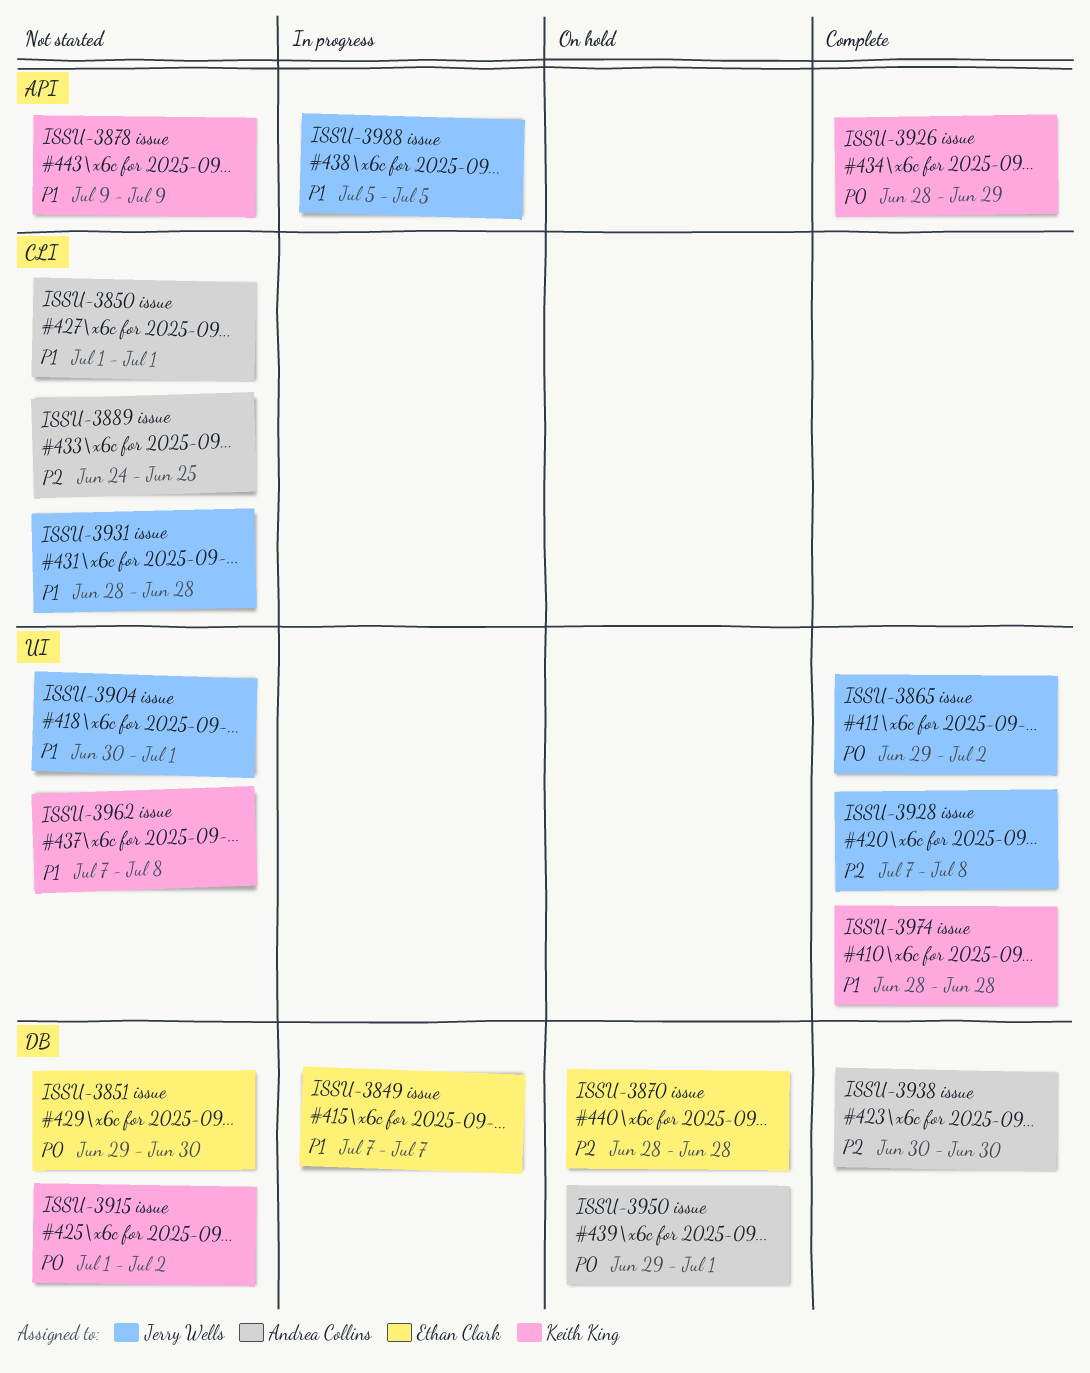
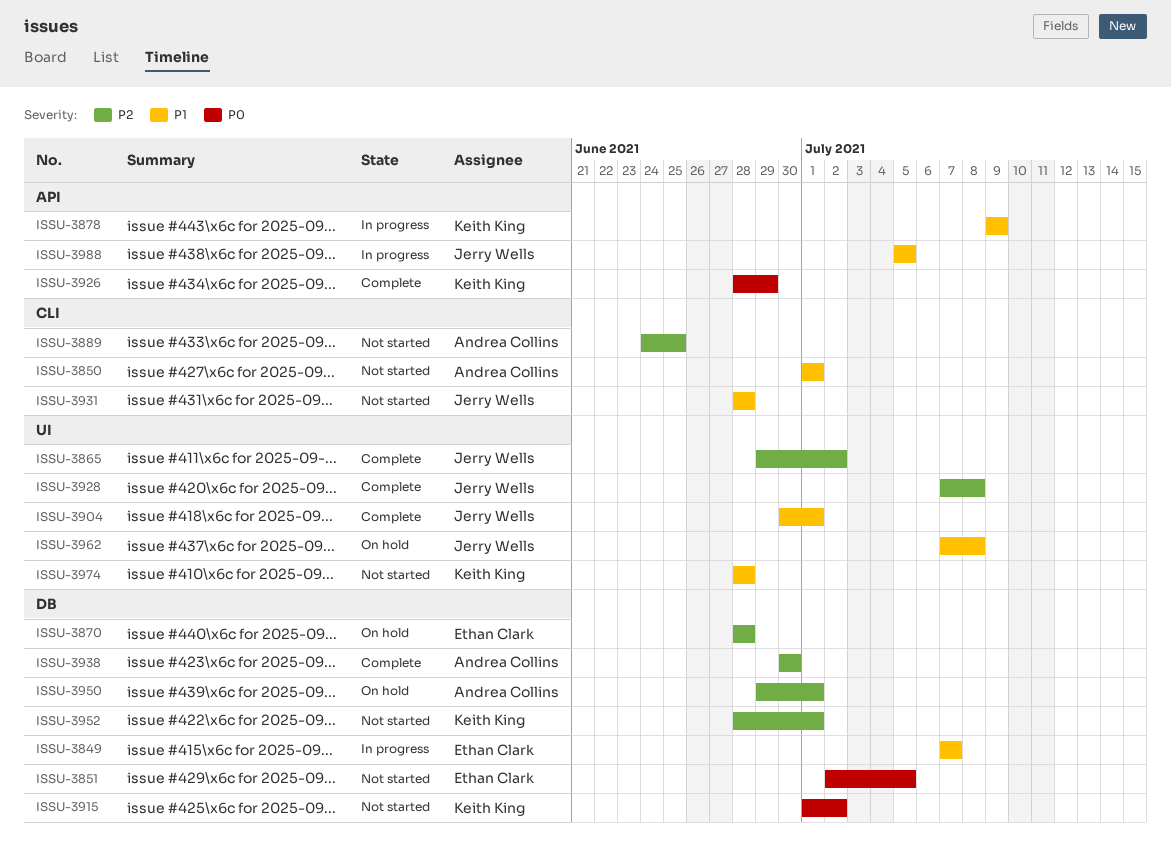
ISSU-3851, start: Jun 29 -> Jul 2
ISSU-3851, due: Jun 30 -> Jul 5
ISSU-3865, priority: P0 -> P2
ISSU-3878, status: Not started -> In progress
ISSU-3904, status: Not started -> Complete
ISSU-3950, priority: P0 -> P2
ISSU-3952: none -> present
ISSU-3962, status: Not started -> On hold
ISSU-3962, owner: Keith King -> Jerry Wells
ISSU-3974, status: Complete -> Not started

